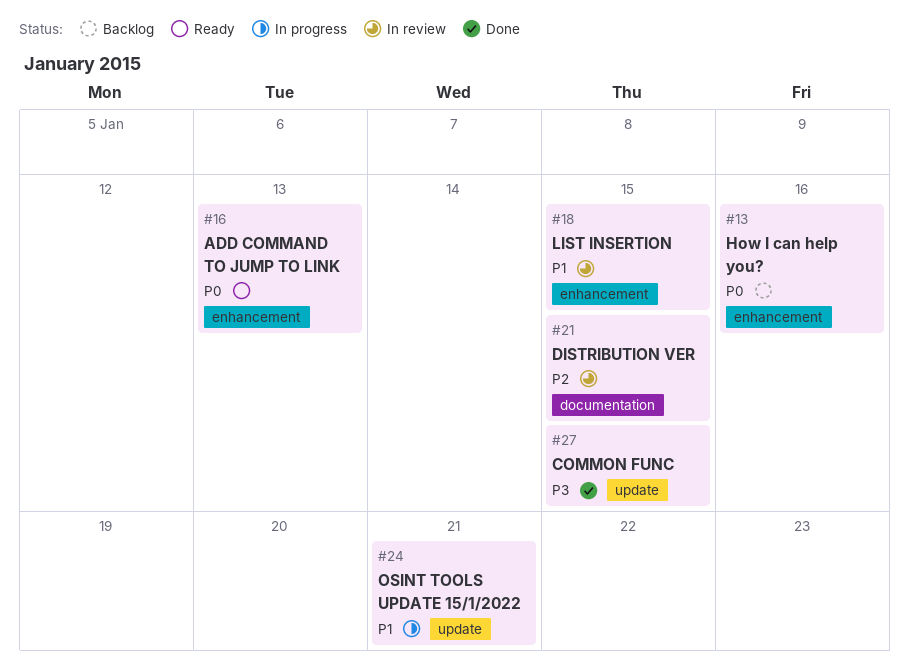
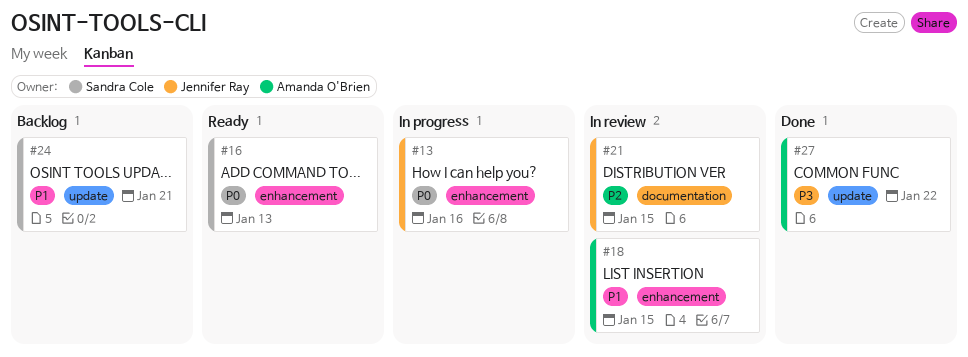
#13, status: Backlog -> In progress
#24, status: In progress -> Backlog
#27, due: Jan 15 -> Jan 22

